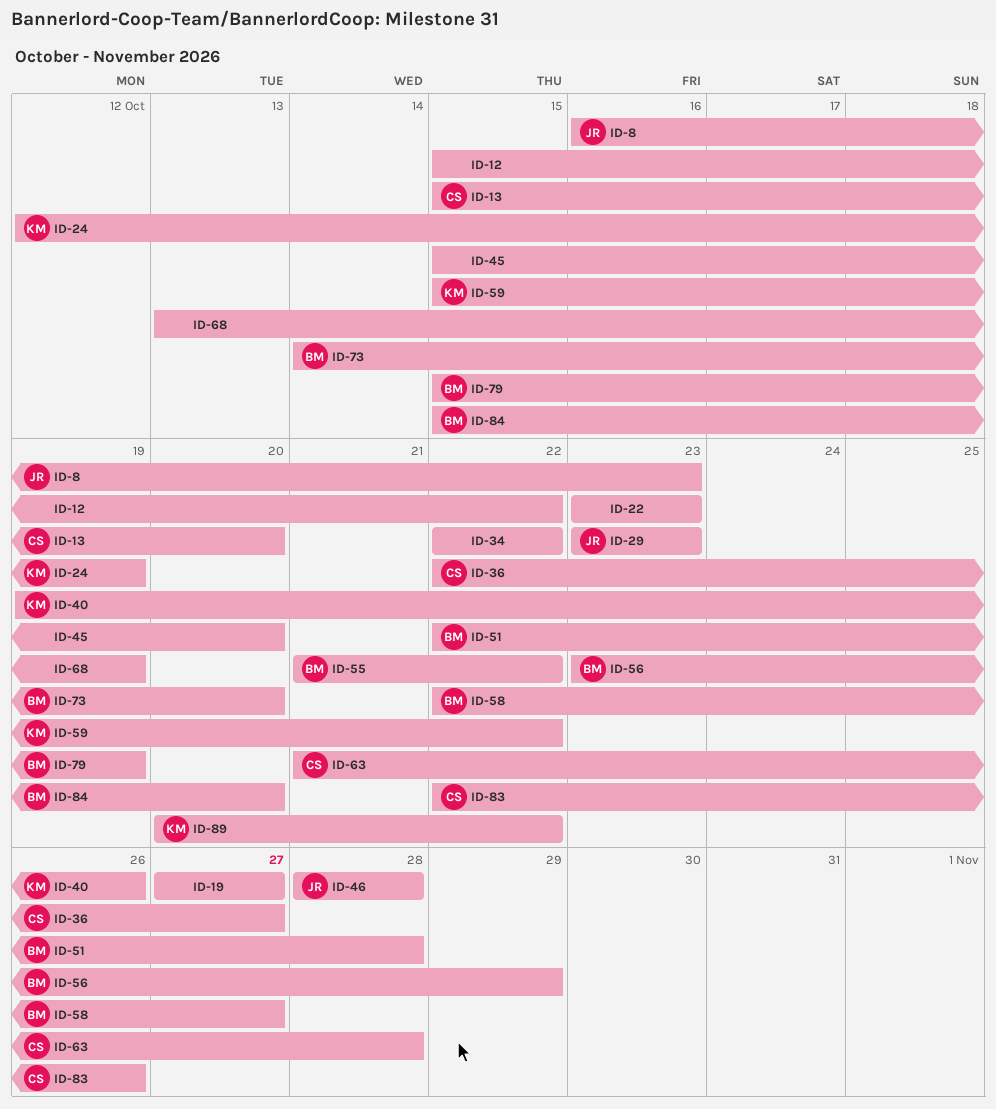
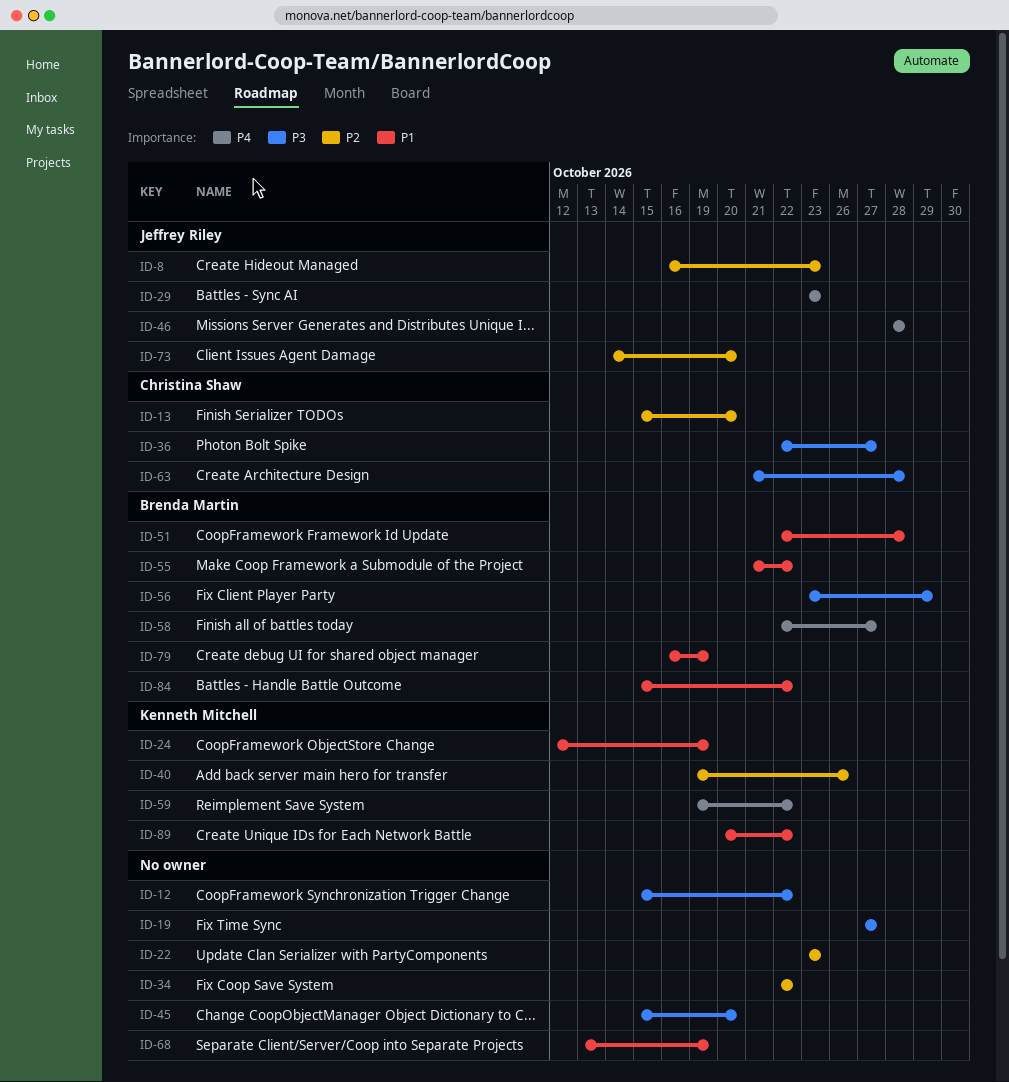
ID-59, start: Oct 15 -> Oct 19
ID-73, owner: Brenda Martin -> Jeffrey Riley
ID-79, start: Oct 15 -> Oct 16
ID-83: present -> none
ID-84, due: Oct 20 -> Oct 22

